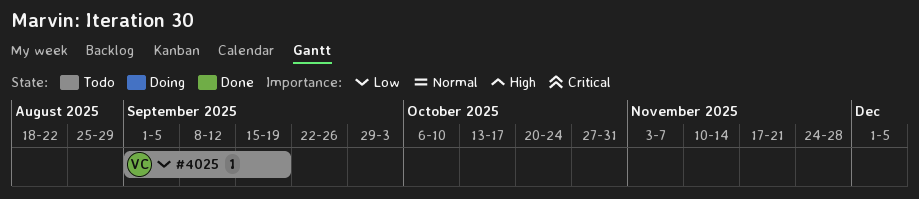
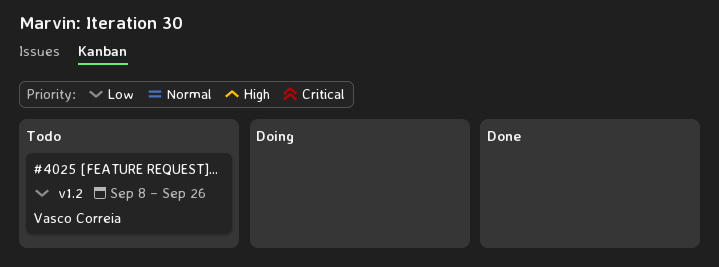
#4025, start: Sep 1 -> Sep 8
#4025, due: Sep 19 -> Sep 26

